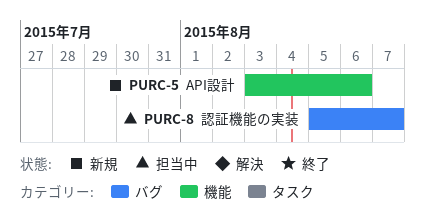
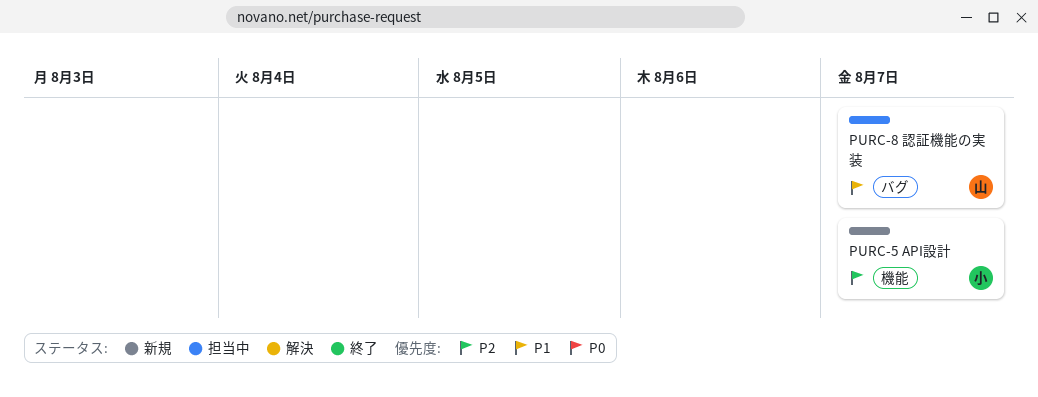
PURC-5, due: Aug 6 -> Aug 7

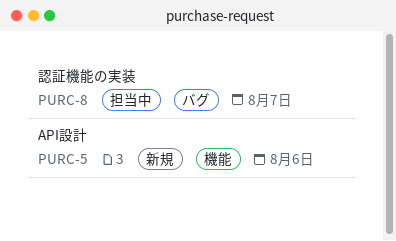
PURC-5, due: Aug 7 -> Aug 6

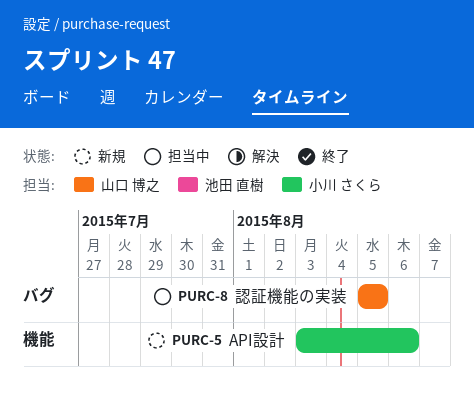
PURC-8, due: Aug 7 -> Aug 5

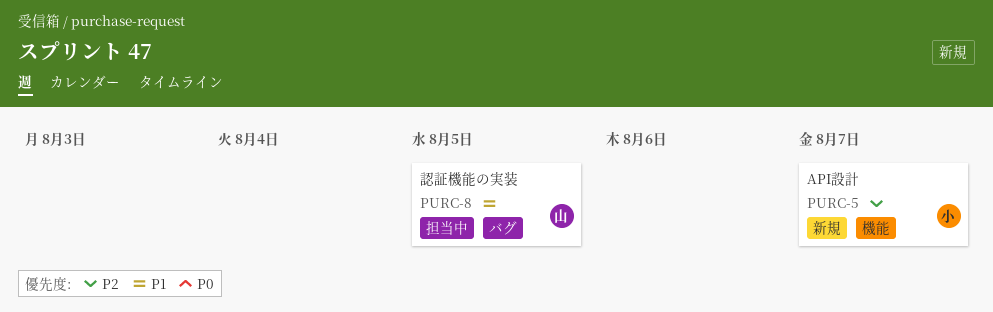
PURC-5, due: Aug 6 -> Aug 7

